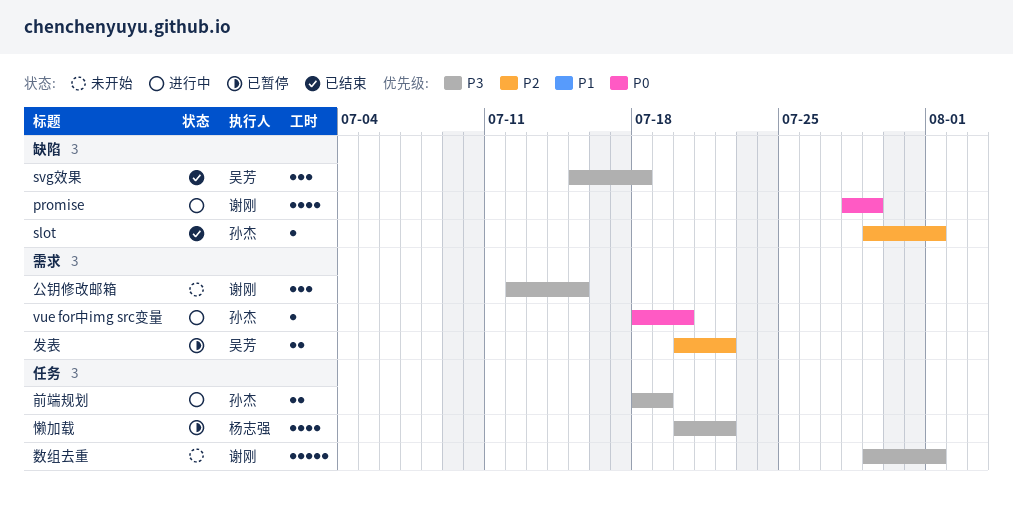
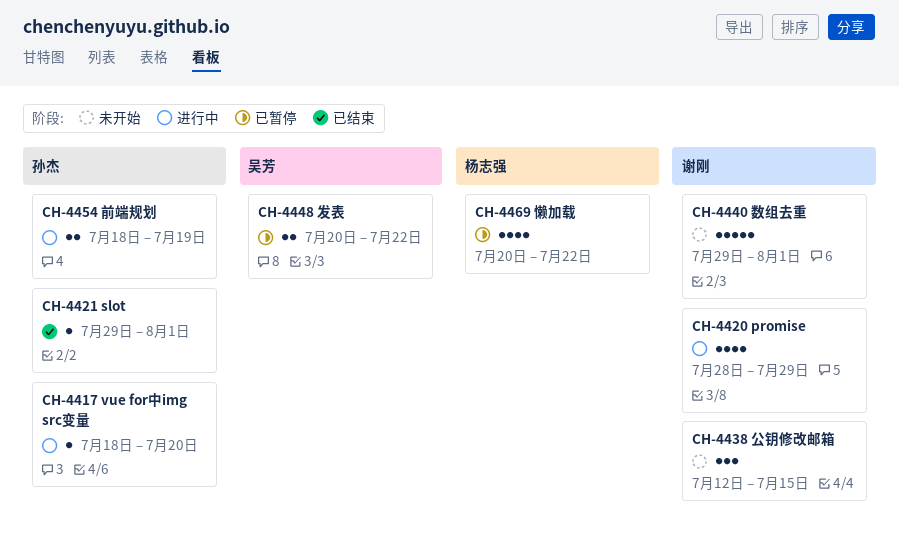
svg效果: present -> none

